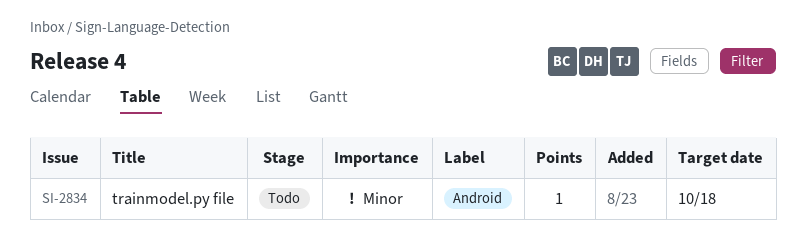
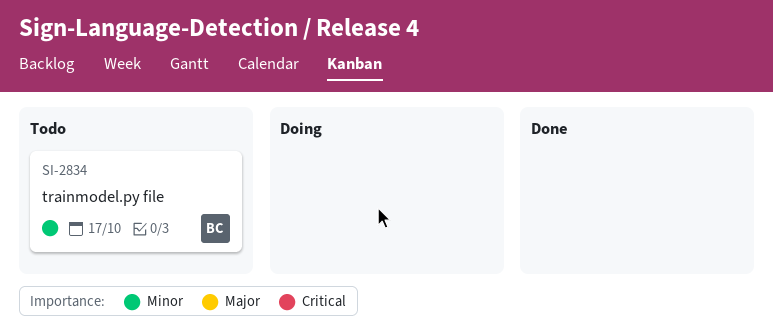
SI-2834, due: Oct 18 -> Oct 17

